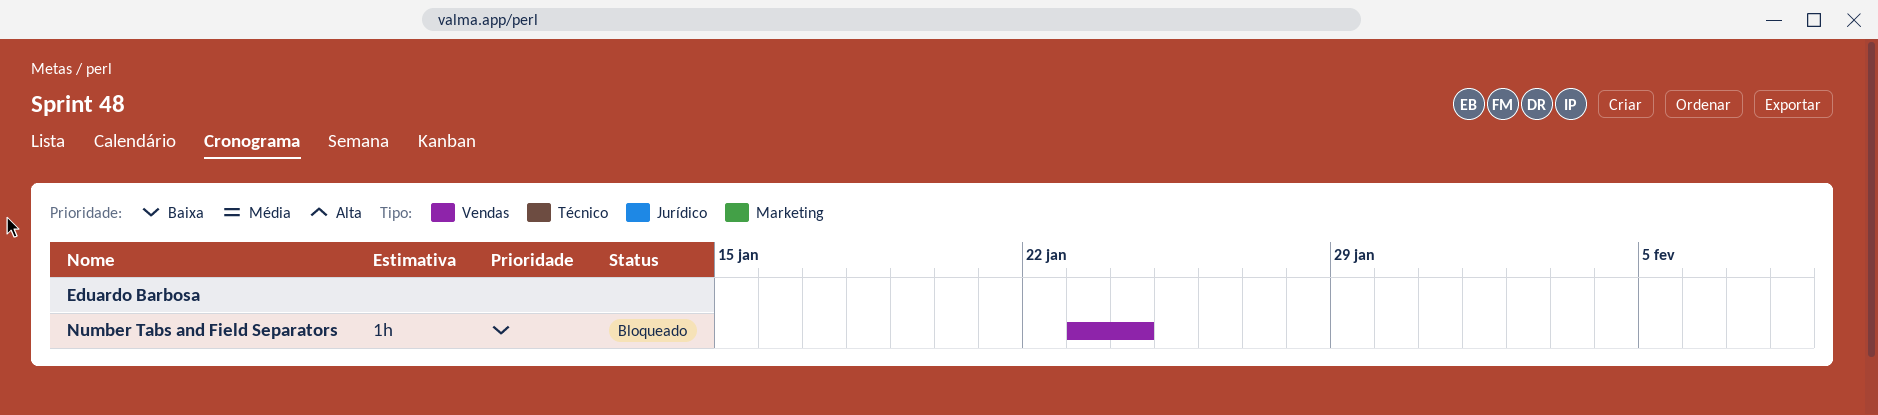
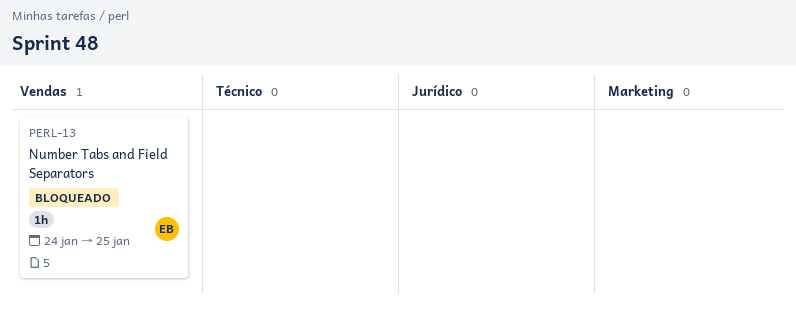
Number Tabs and Field Separators, start: Jan 23 -> Jan 24
Number Tabs and Field Separators, due: Jan 24 -> Jan 25

